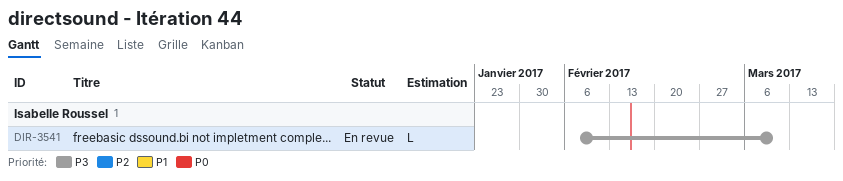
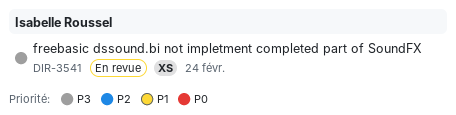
DIR-3541, estimate: L -> XS
DIR-3541, due: Mar 10 -> Feb 24

